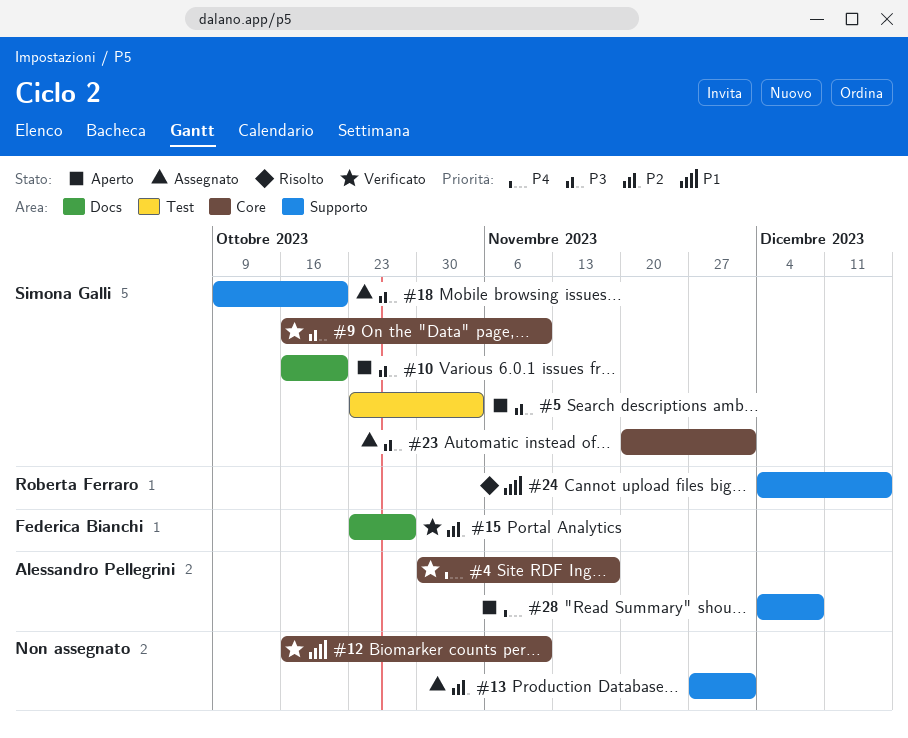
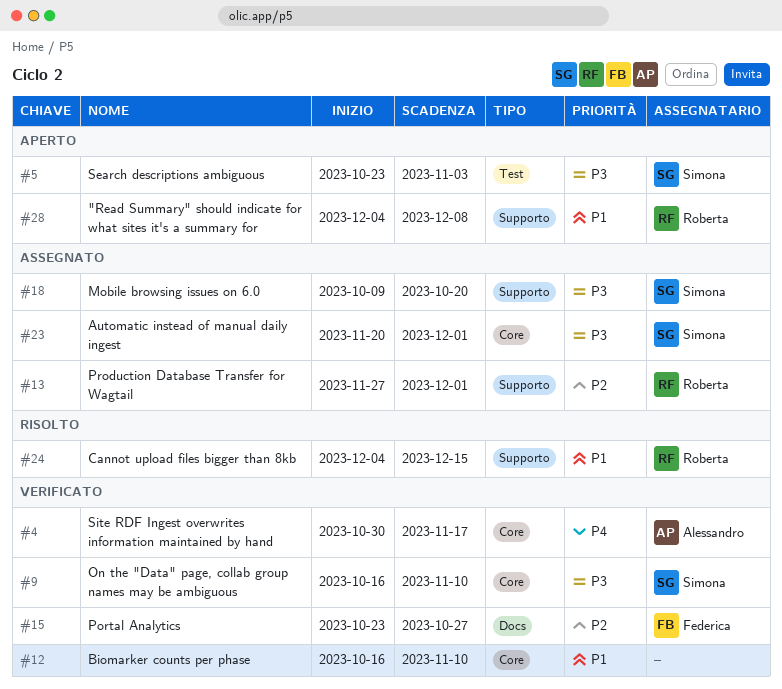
#10: present -> none
#13, owner: none -> Roberta Ferraro
#28, owner: Alessandro Pellegrini -> Roberta Ferraro
#28, priority: P4 -> P1

